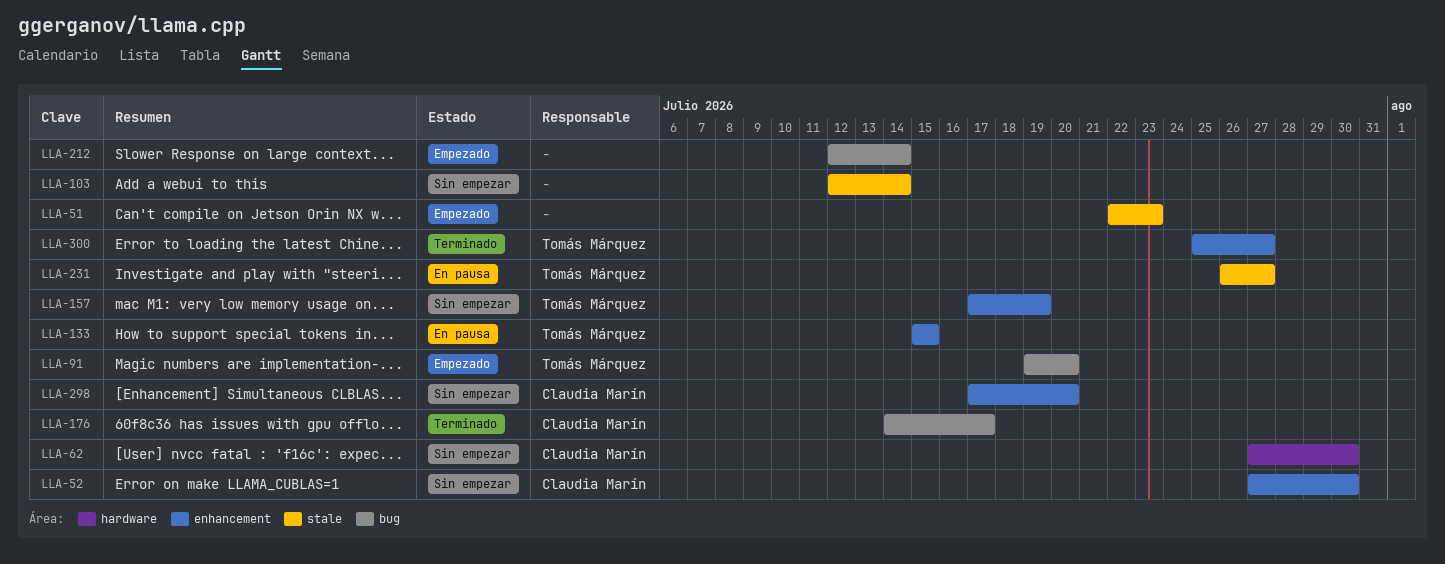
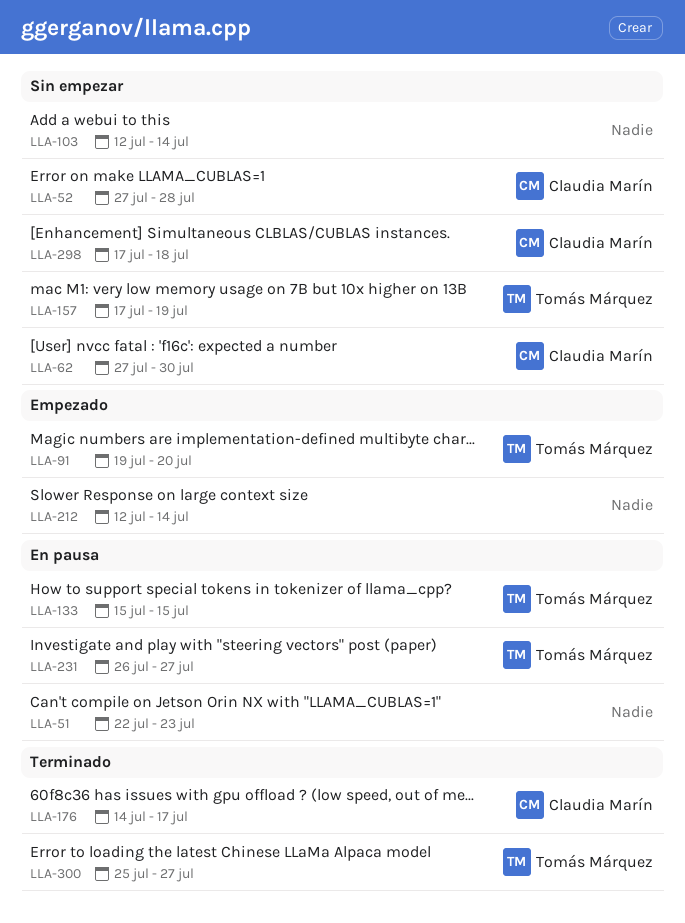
LLA-51, status: Empezado -> En pausa
LLA-52, due: Jul 30 -> Jul 28
LLA-298, due: Jul 20 -> Jul 18

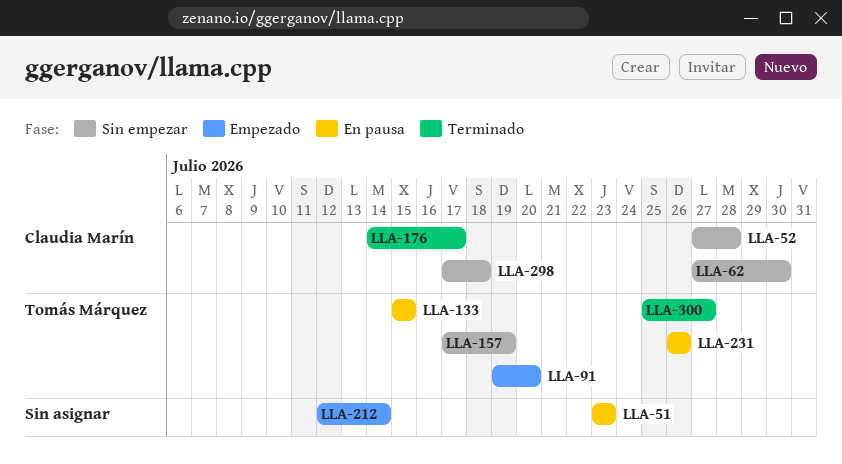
LLA-51, start: Jul 22 -> Jul 23
LLA-103: present -> none
LLA-231, due: Jul 27 -> Jul 26

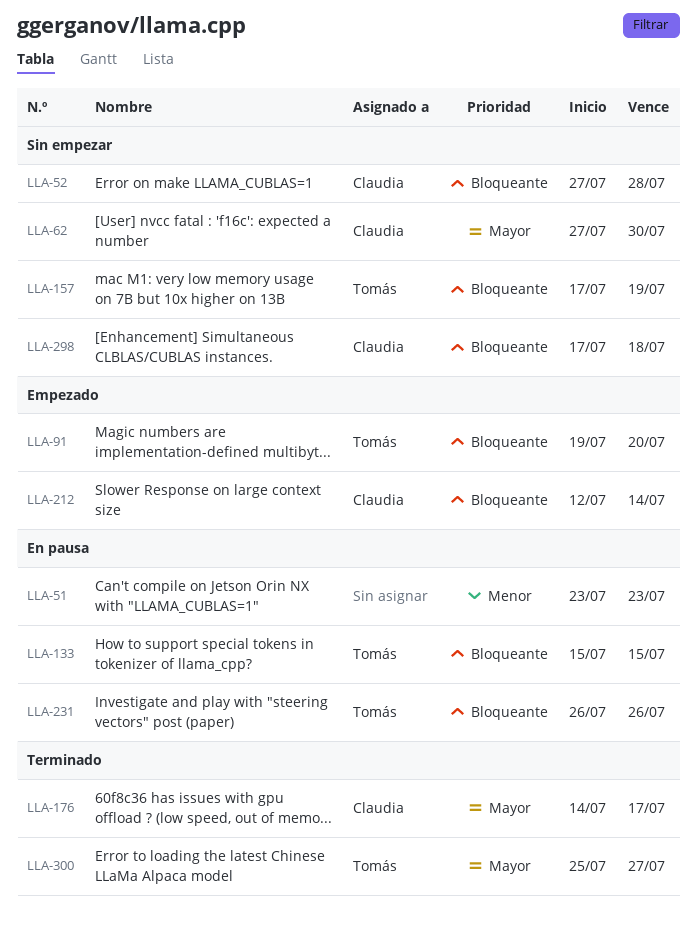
LLA-212, owner: none -> Claudia Marín

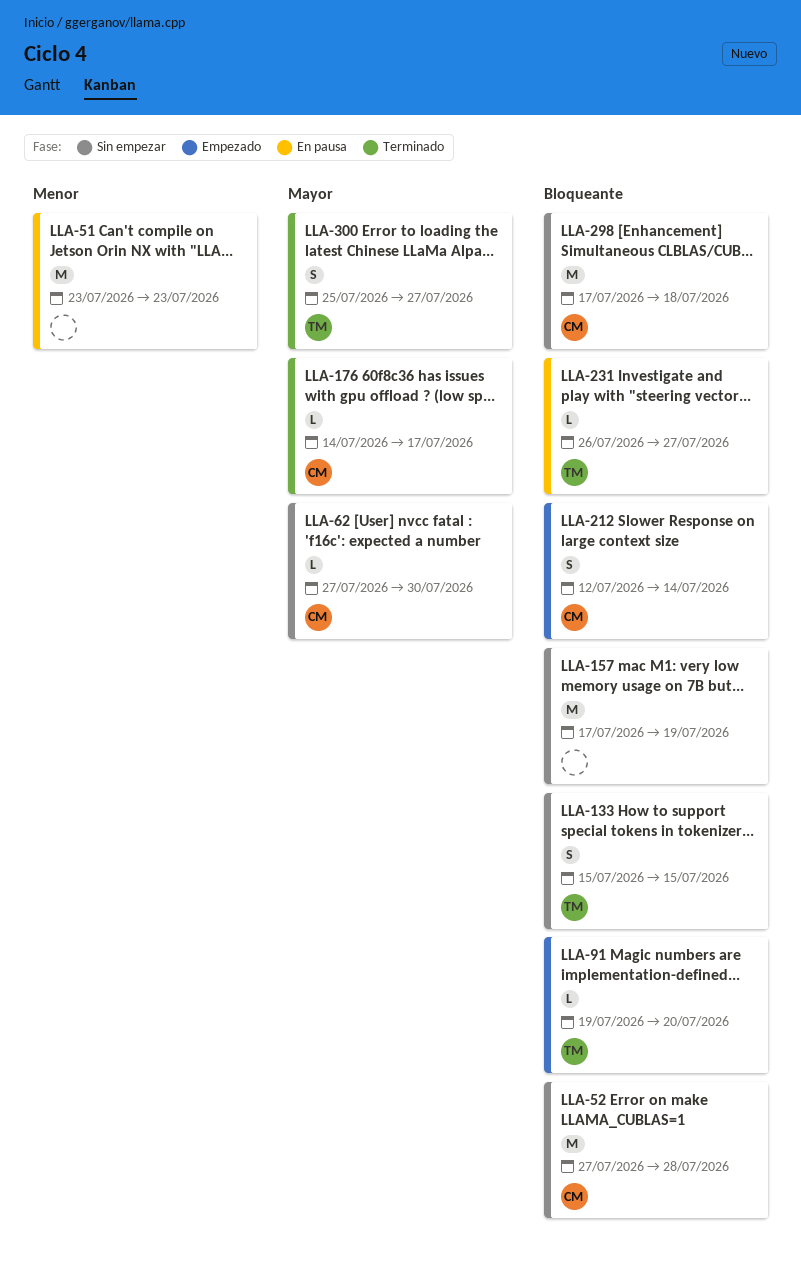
LLA-133, status: En pausa -> Sin empezar
LLA-157, owner: Tomás -> none
LLA-231, due: Jul 26 -> Jul 27

